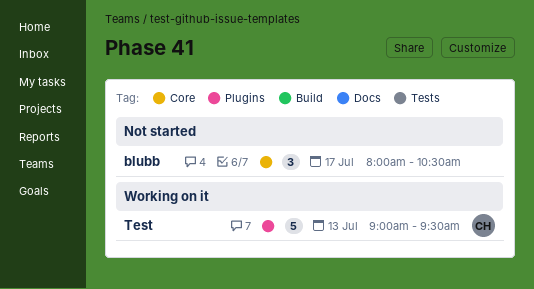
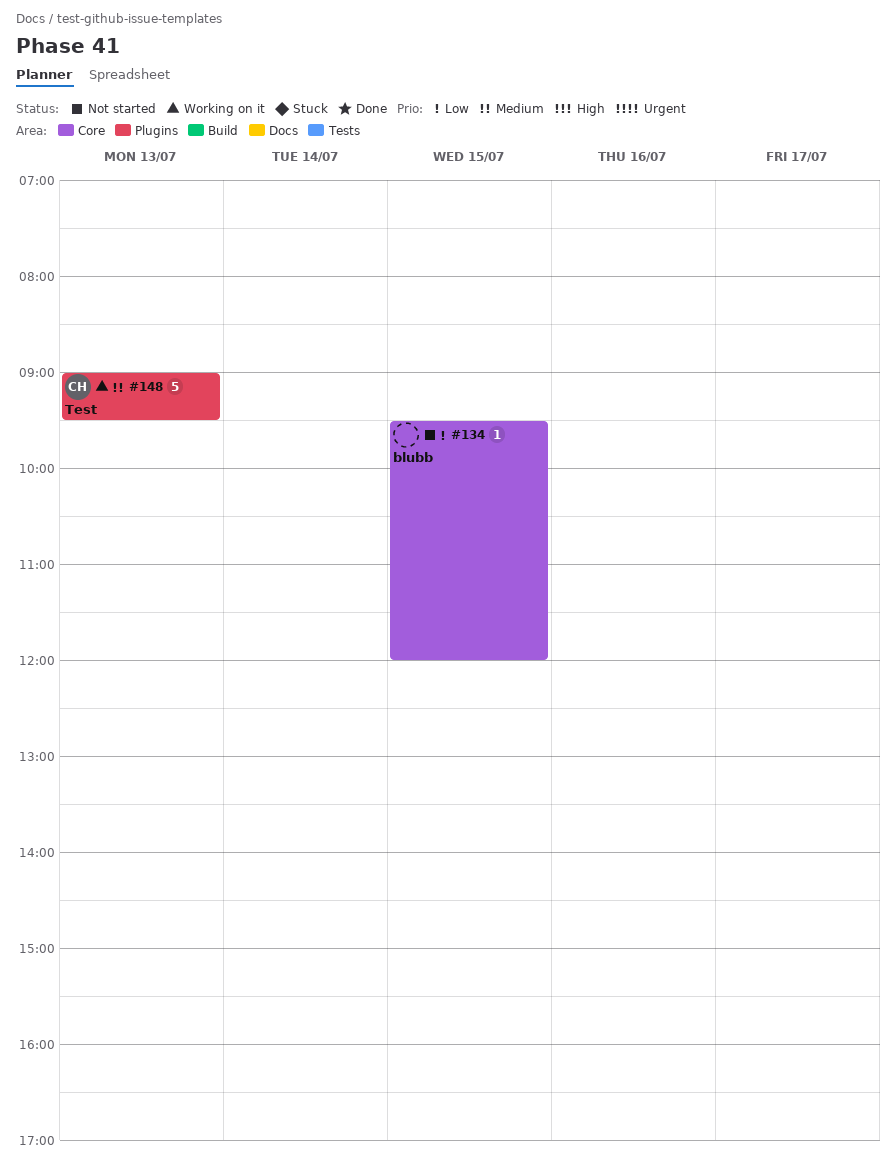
blubb, estimate: 3 -> 1
blubb, day: Jul 17 -> Jul 15
blubb, begins: 08:00 -> 09:30
blubb, ends: 10:30 -> 12:00

